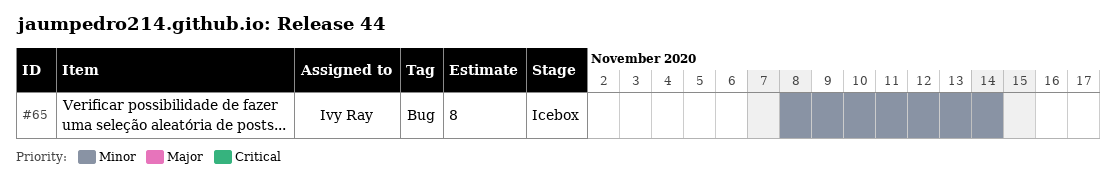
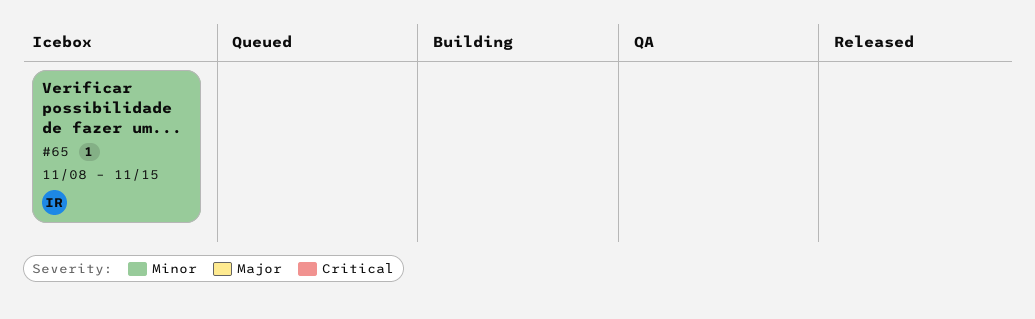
#65, estimate: 8 -> 1
#65, due: Nov 14 -> Nov 15

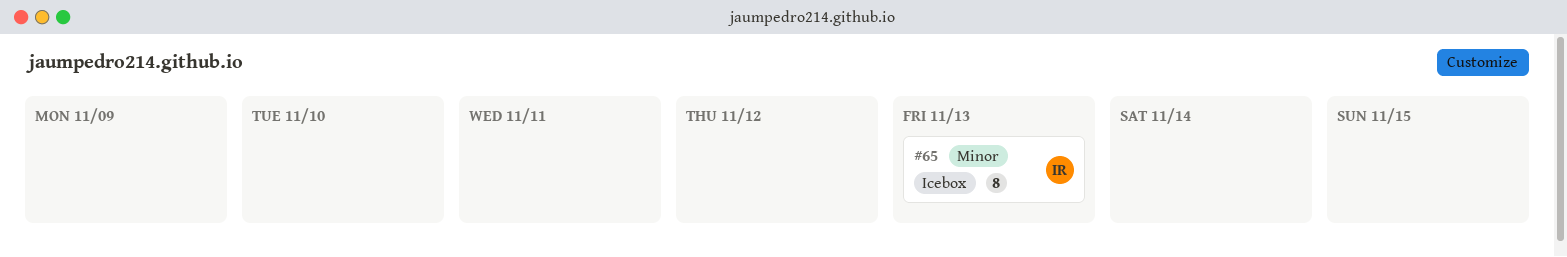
#65, estimate: 1 -> 8
#65, due: Nov 15 -> Nov 13

